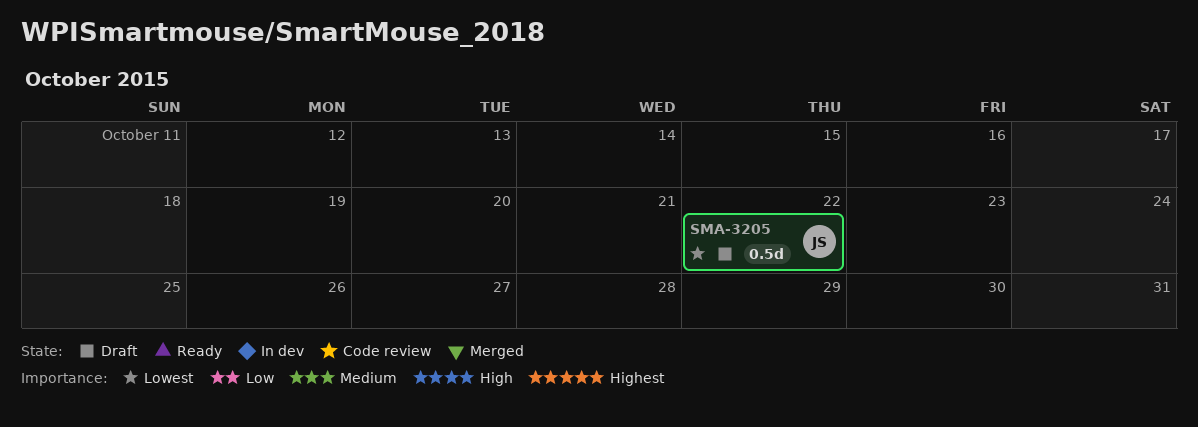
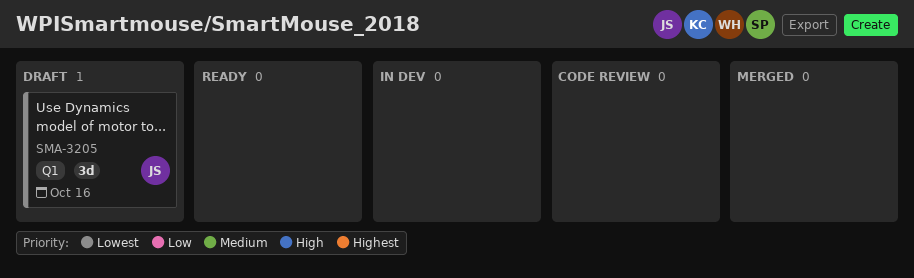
SMA-3205, estimate: 0.5d -> 3d
SMA-3205, due: Oct 22 -> Oct 16

